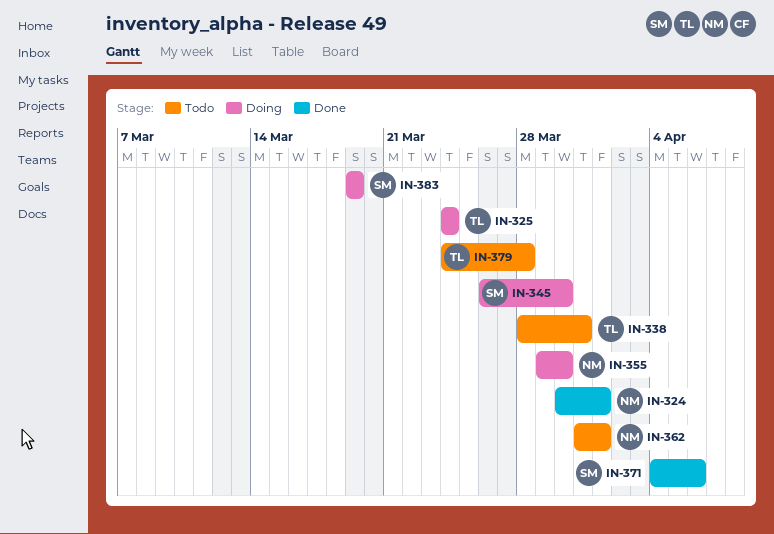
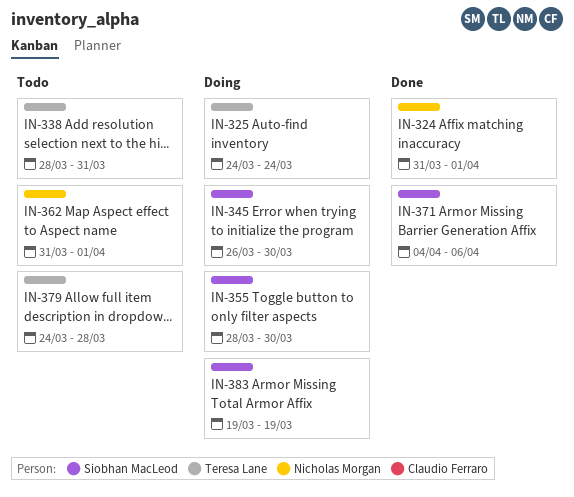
IN-324, start: Mar 30 -> Mar 31
IN-355, owner: Nicholas Morgan -> Siobhan MacLeod
IN-355, start: Mar 29 -> Mar 28

